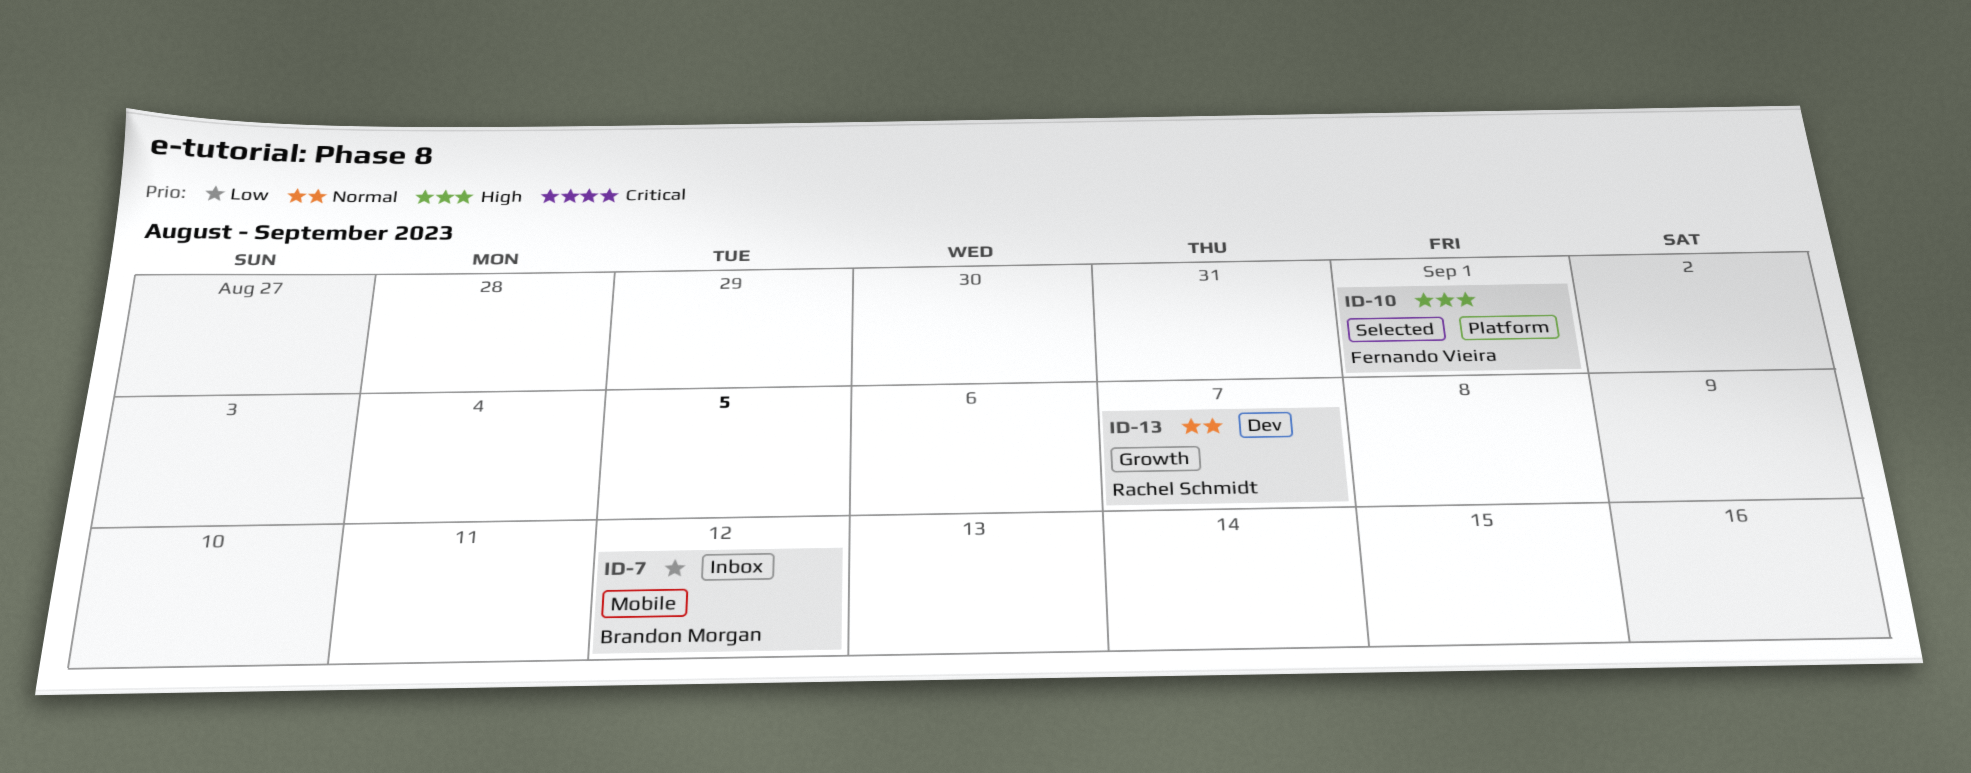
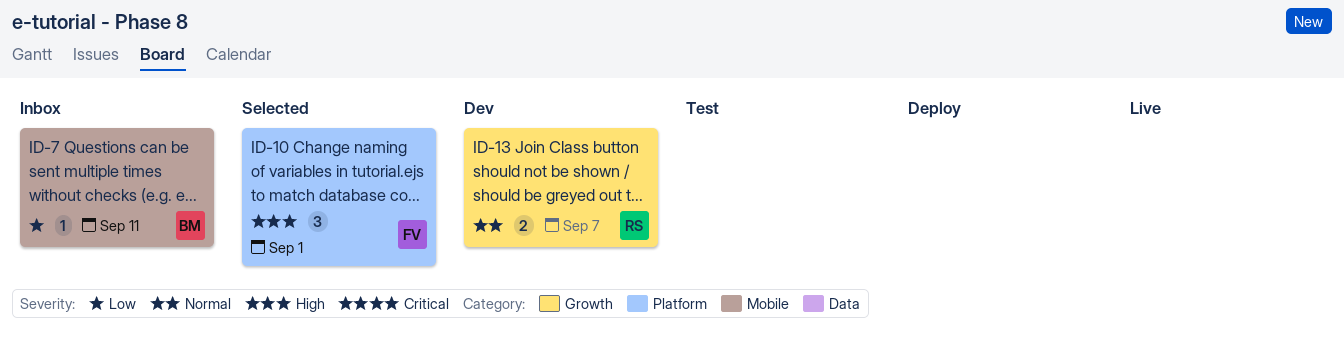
ID-7, due: Sep 12 -> Sep 11

